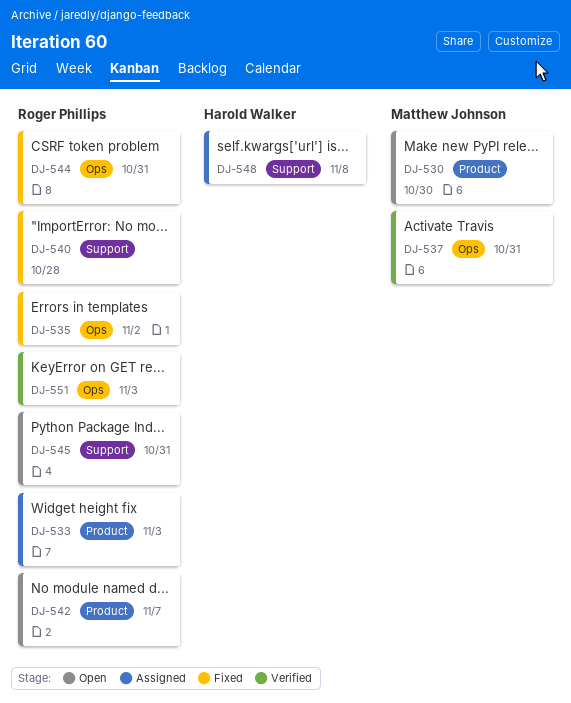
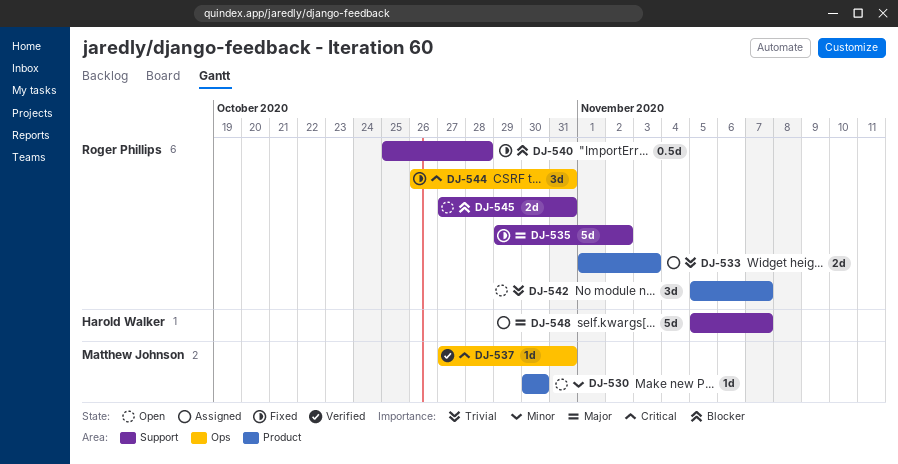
DJ-535, label: Ops -> Support
DJ-548, due: Nov 8 -> Nov 7
DJ-551: present -> none

